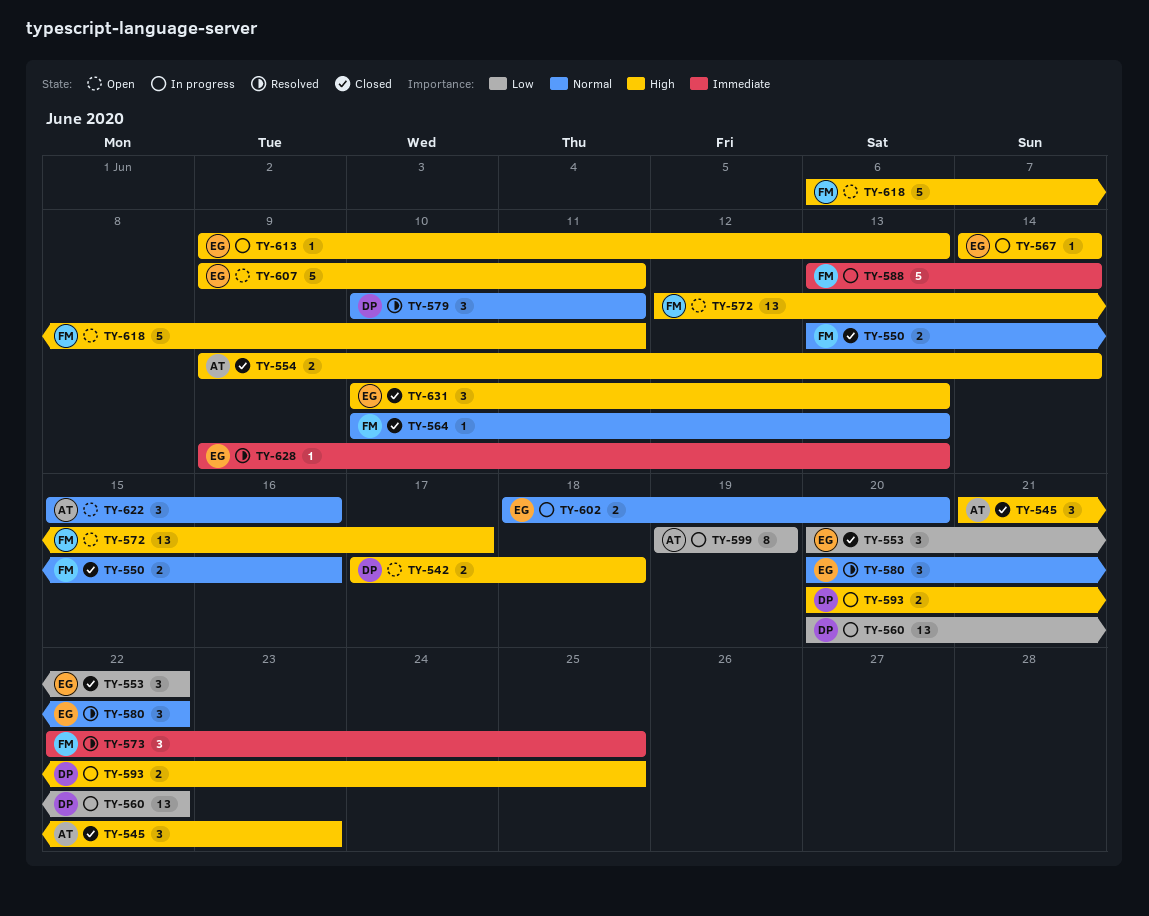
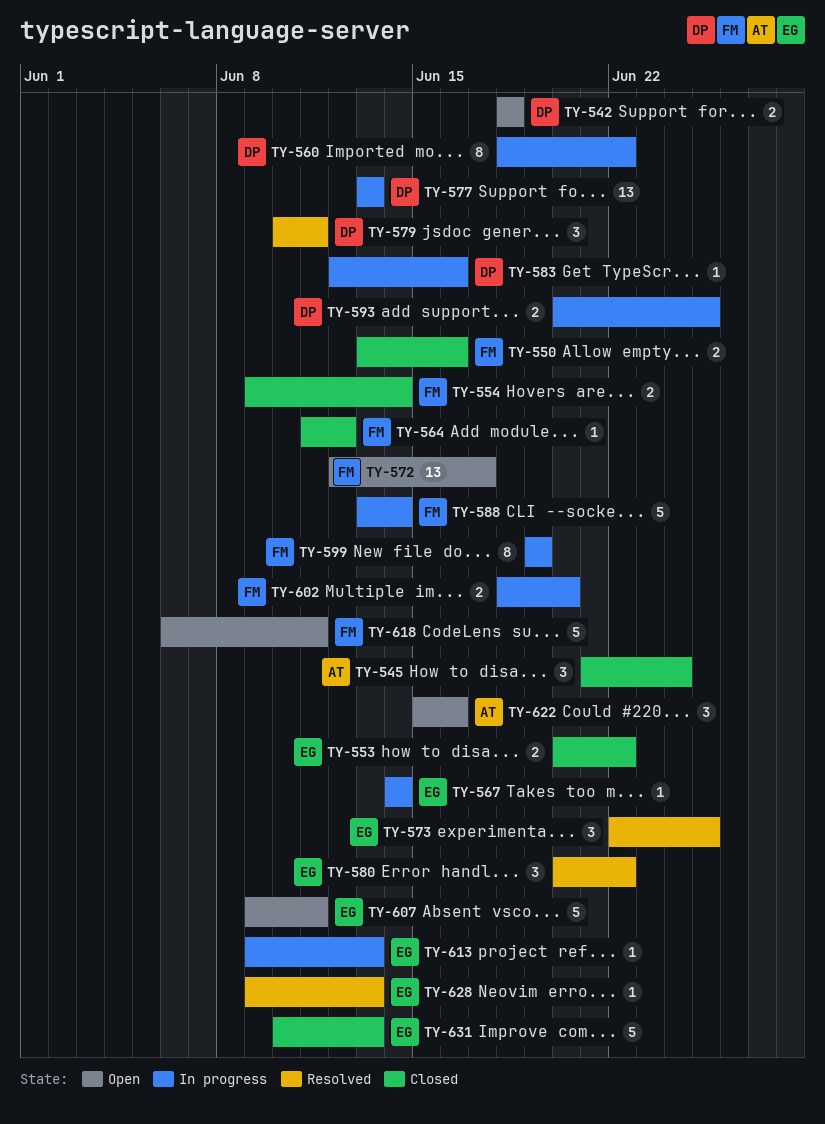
TY-542, start: Jun 17 -> Jun 18
TY-545, due: Jun 23 -> Jun 24
TY-553, estimate: 3 -> 2
TY-554, owner: AT -> FM
TY-560, estimate: 13 -> 8
TY-560, start: Jun 20 -> Jun 18
TY-564, start: Jun 10 -> Jun 11
TY-564, due: Jun 13 -> Jun 12
TY-573, owner: FM -> EG
TY-577: none -> present
TY-583: none -> present
TY-599, owner: AT -> FM
TY-602, owner: EG -> FM
TY-631, estimate: 3 -> 5

